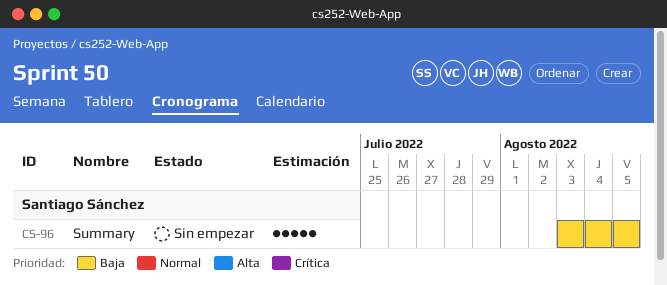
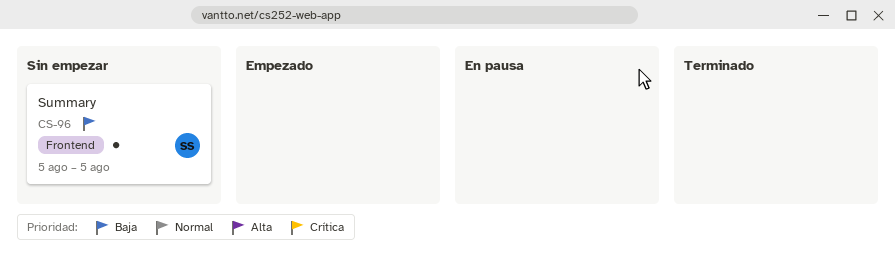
CS-96, estimate: 5 -> 1
CS-96, start: Aug 3 -> Aug 5

